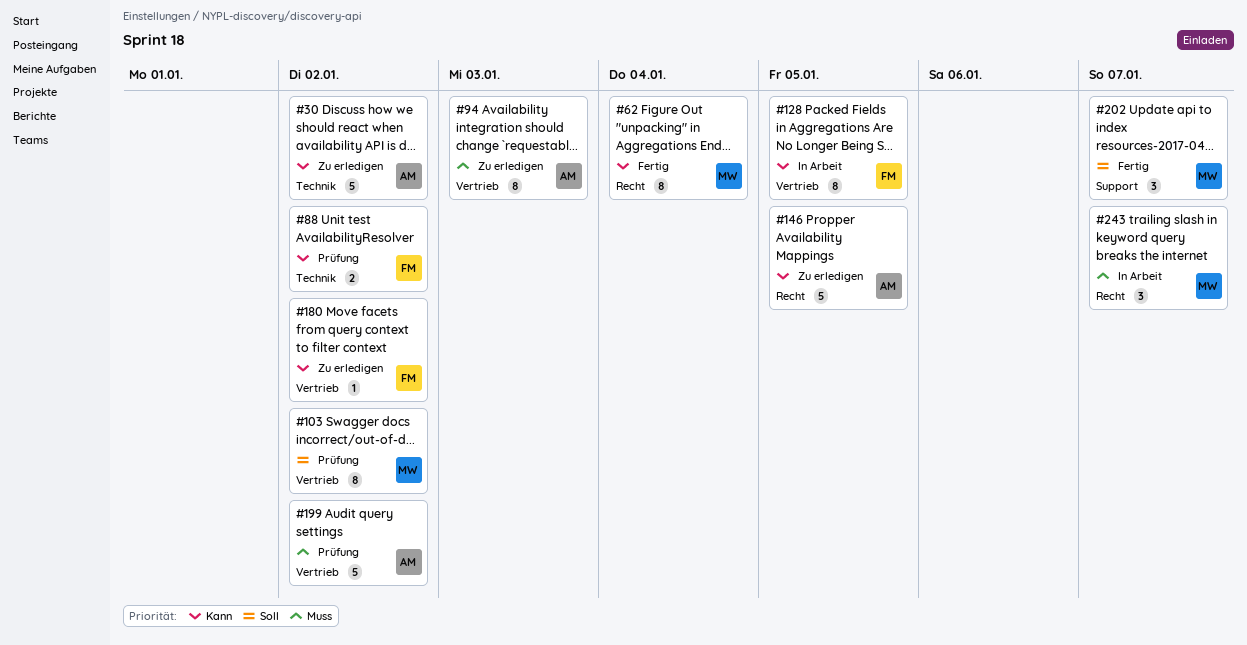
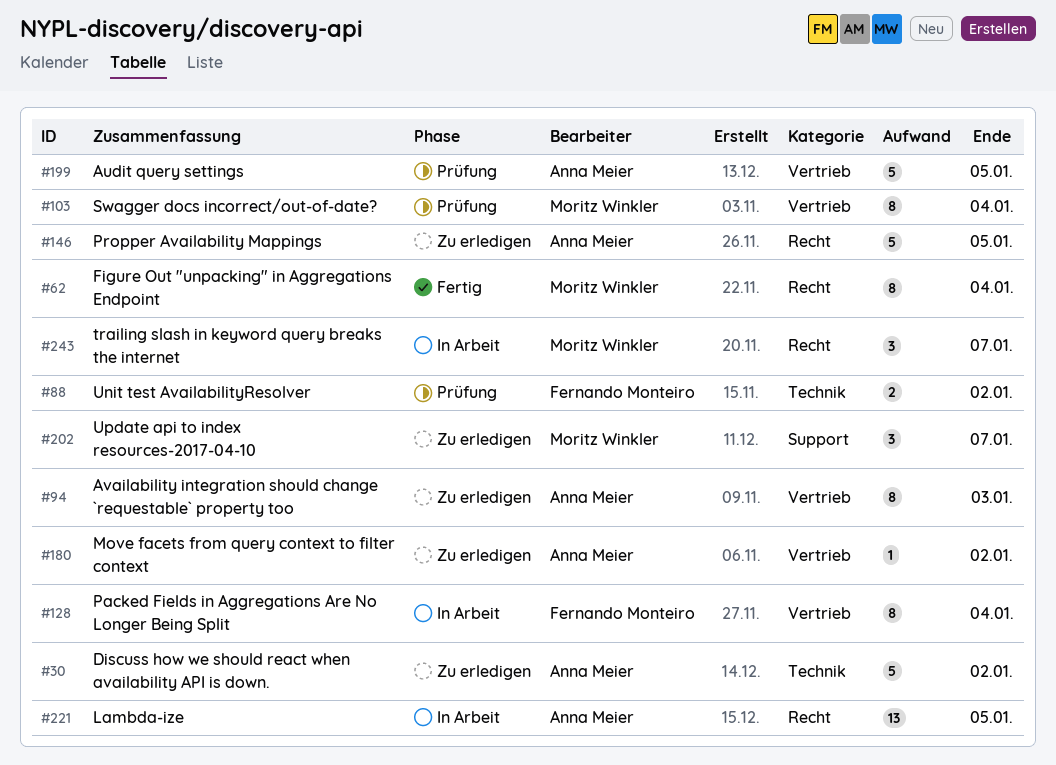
#103, due: Jan 2 -> Jan 4
#128, due: Jan 5 -> Jan 4
#180, owner: Fernando Monteiro -> Anna Meier
#199, due: Jan 2 -> Jan 5
#202, status: Fertig -> Zu erledigen
#221: none -> present

